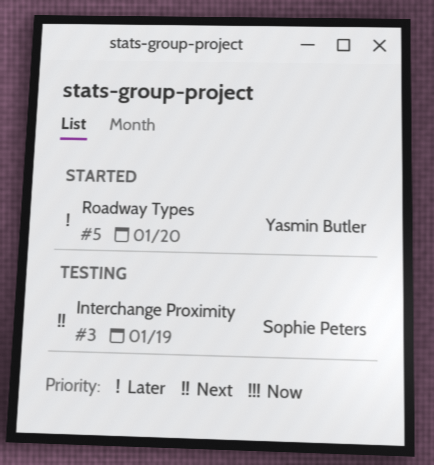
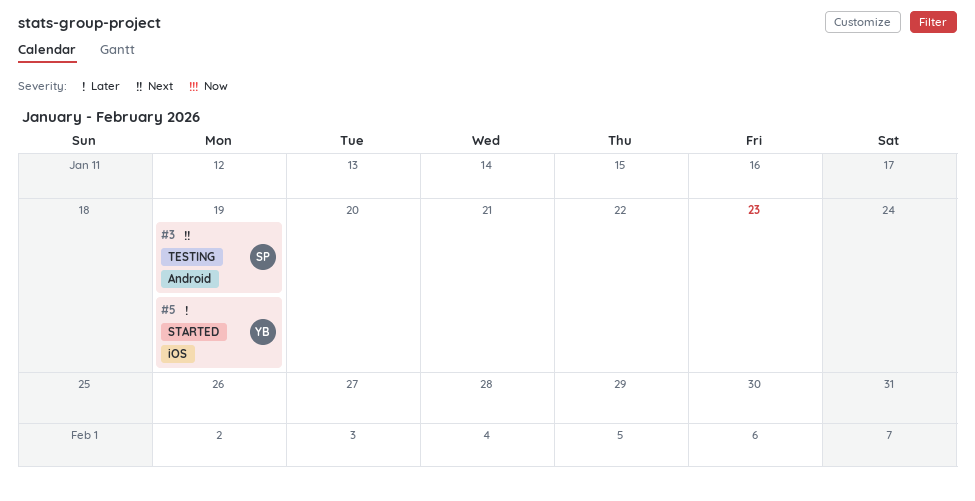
#5, due: Jan 20 -> Jan 19

